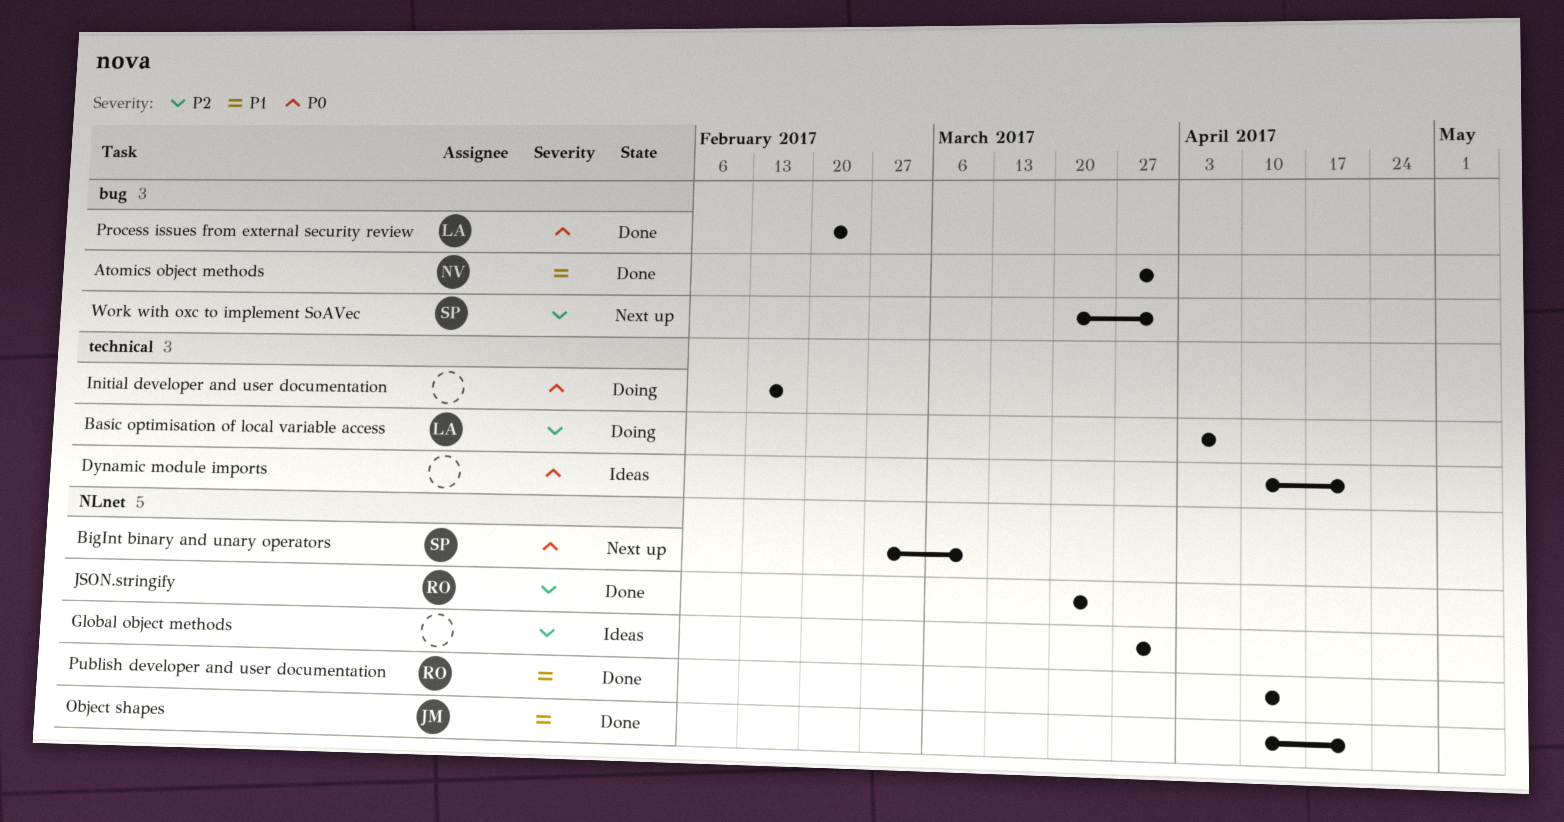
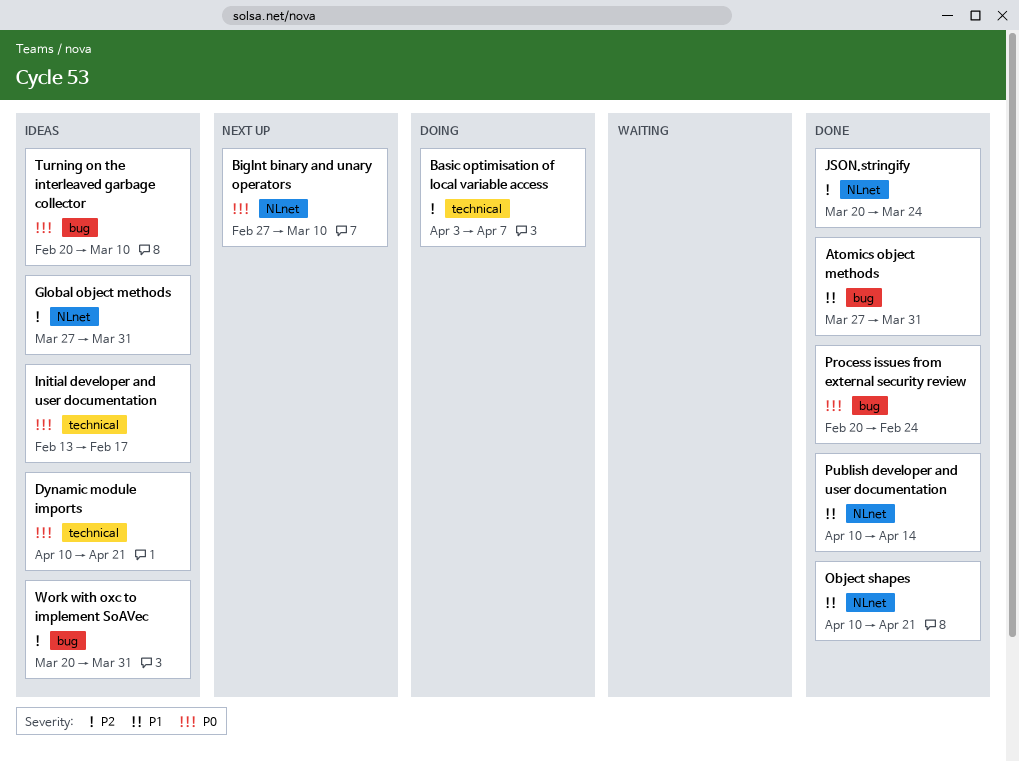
Initial developer and user documentation, status: Doing -> Ideas
Turning on the interleaved garbage collector: none -> present
Work with oxc to implement SoAVec, status: Next up -> Ideas

